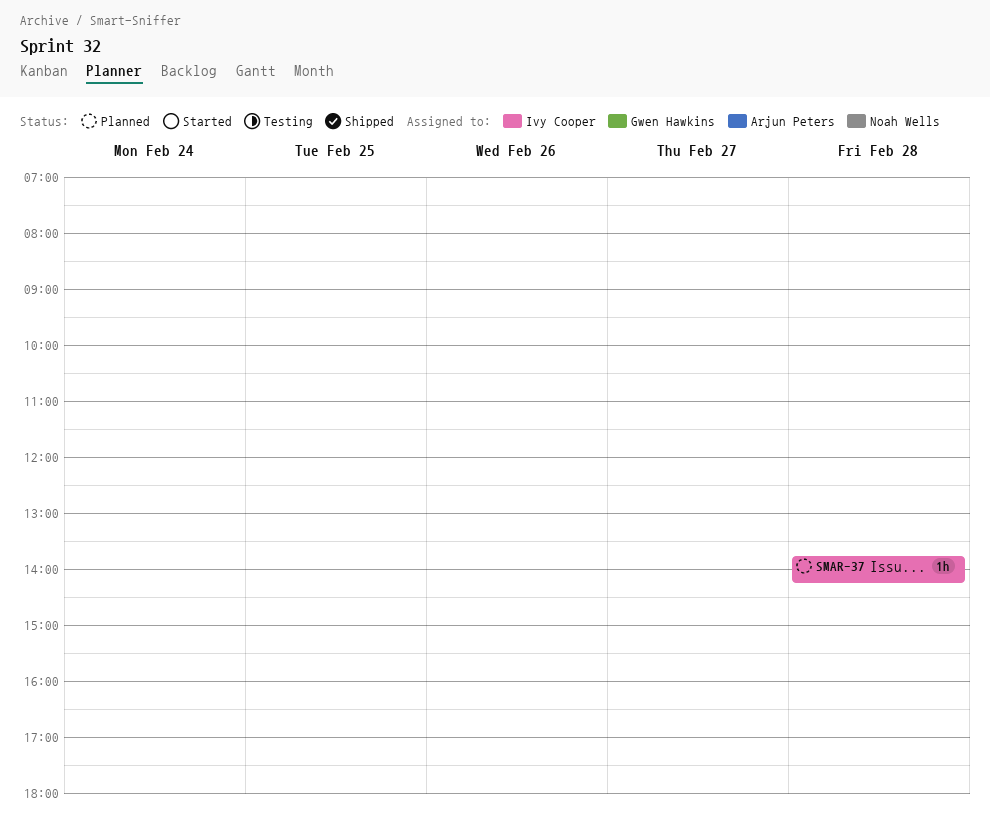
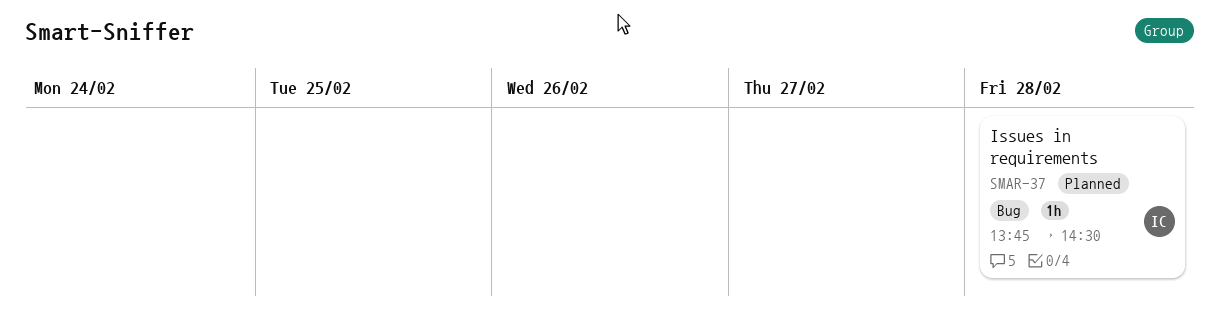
SMAR-37, ends: 14:15 -> 14:30

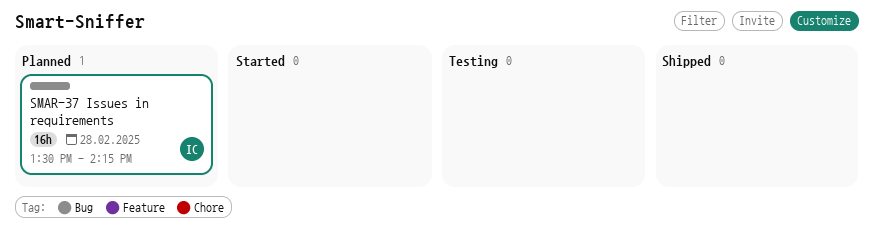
SMAR-37, estimate: 1h -> 16h
SMAR-37, begins: 13:45 -> 13:30
SMAR-37, ends: 14:30 -> 14:15

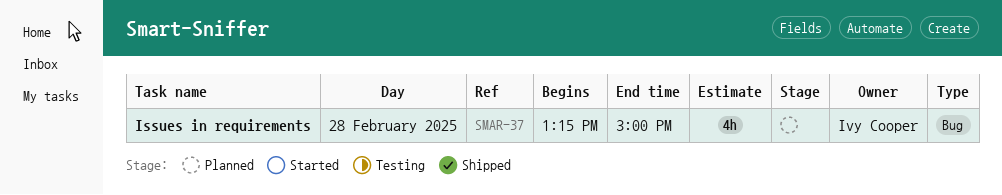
SMAR-37, estimate: 16h -> 4h
SMAR-37, begins: 13:30 -> 13:15
SMAR-37, ends: 14:15 -> 15:00

